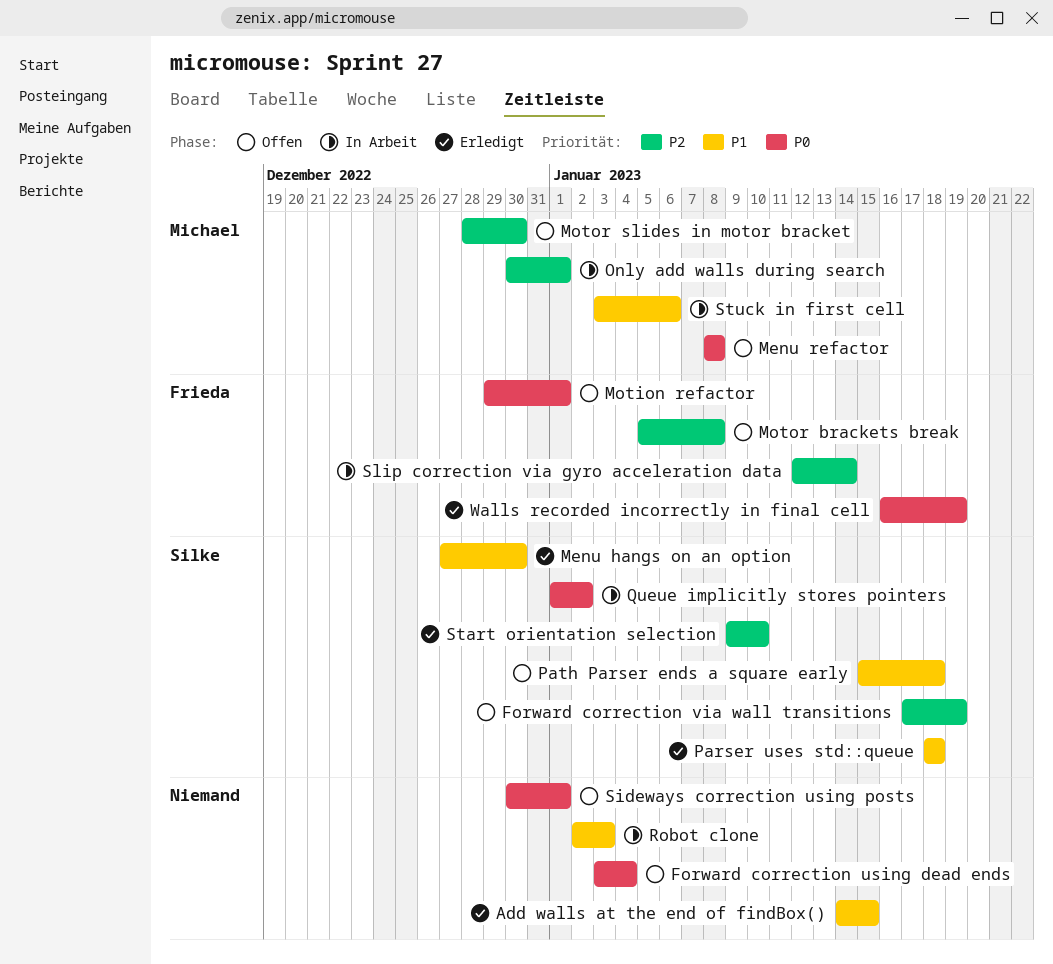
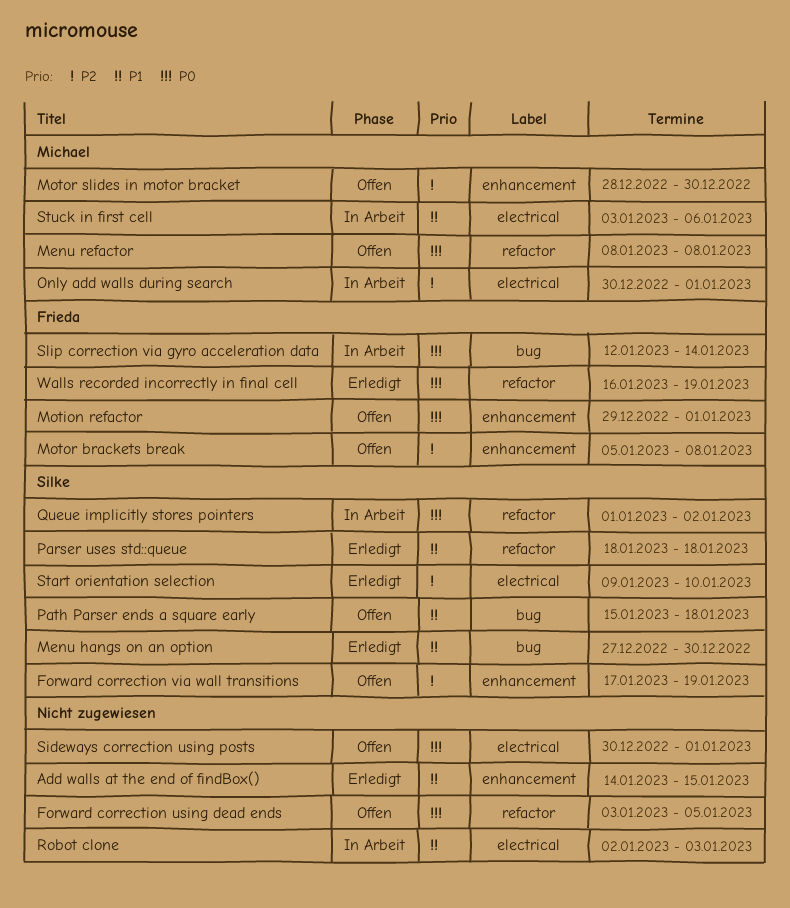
Forward correction using dead ends, due: Jan 4 -> Jan 5
Slip correction via gyro acceleration data, priority: P2 -> P0

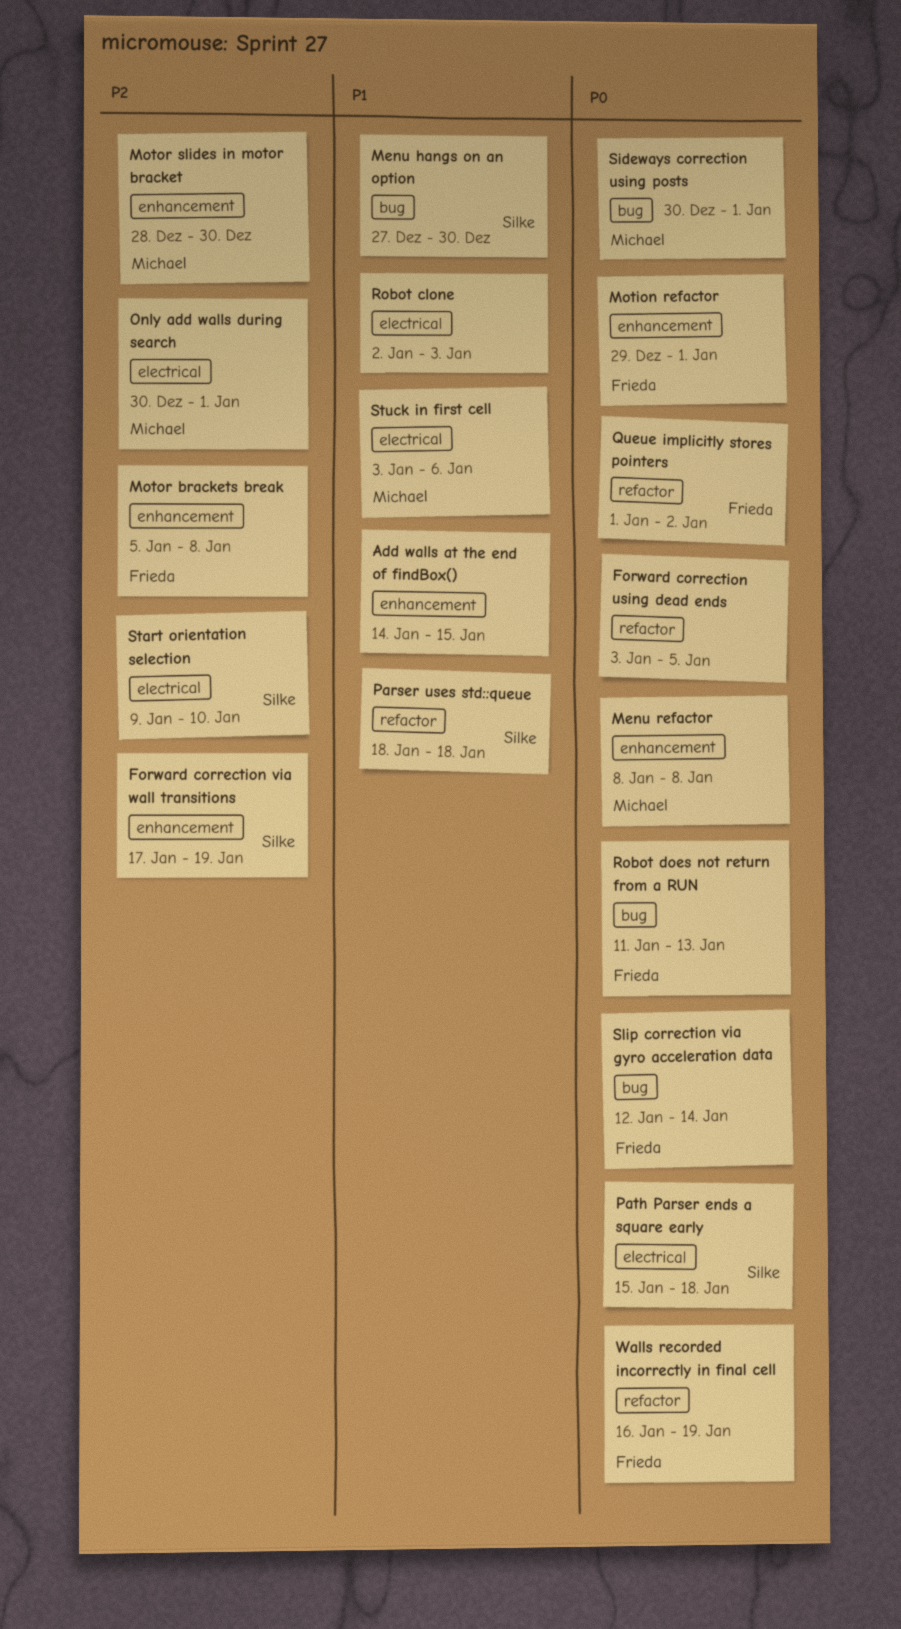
Menu refactor, label: refactor -> enhancement
Path Parser ends a square early, priority: P1 -> P0
Path Parser ends a square early, label: bug -> electrical
Queue implicitly stores pointers, owner: Silke -> Frieda
Robot does not return from a RUN: none -> present
Sideways correction using posts, owner: none -> Michael
Sideways correction using posts, label: electrical -> bug

